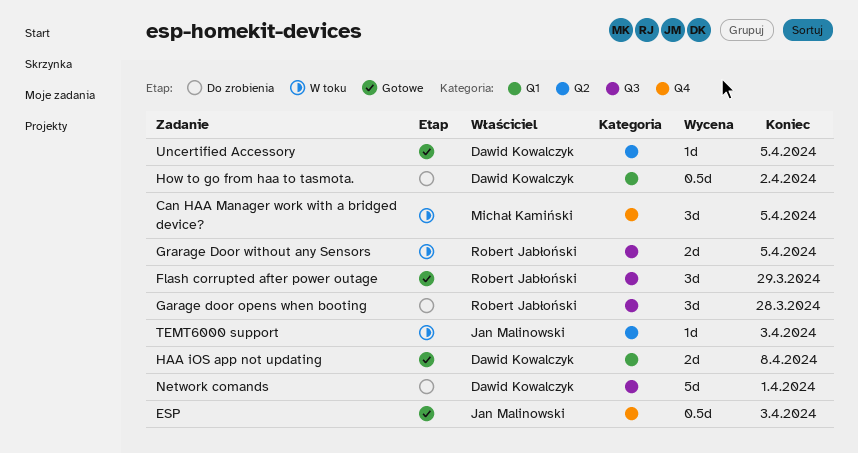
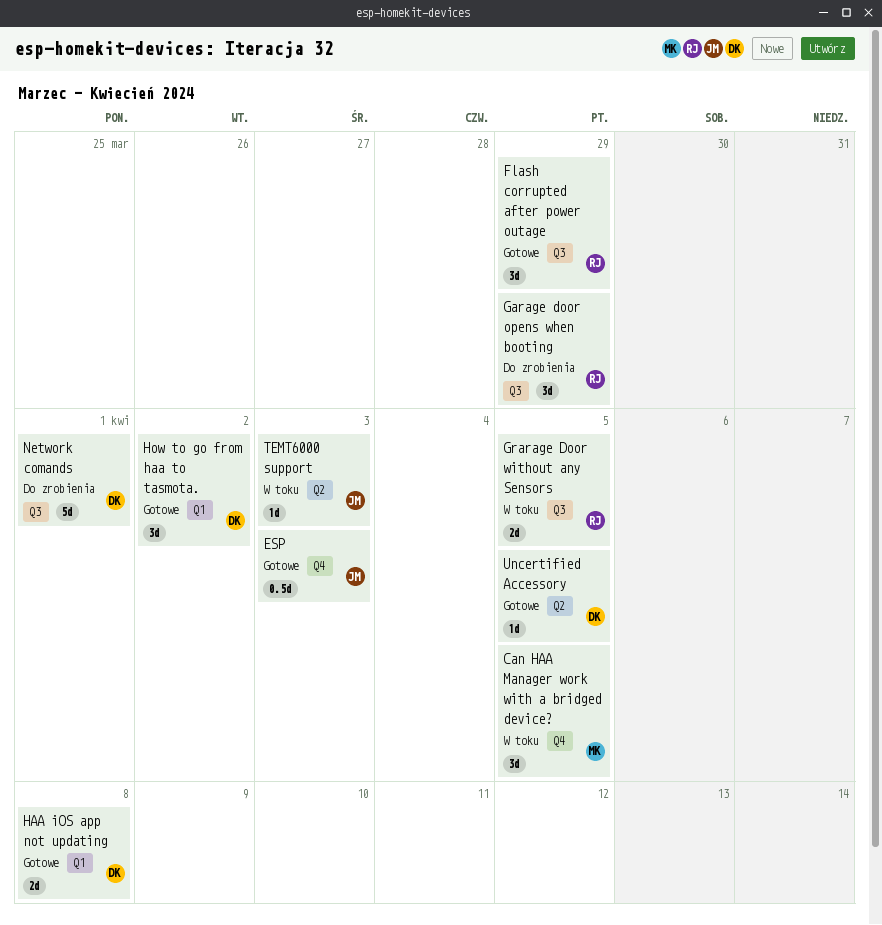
Garage door opens when booting, due: Mar 28 -> Mar 29
How to go from haa to tasmota., status: Do zrobienia -> Gotowe
How to go from haa to tasmota., estimate: 0.5d -> 3d

